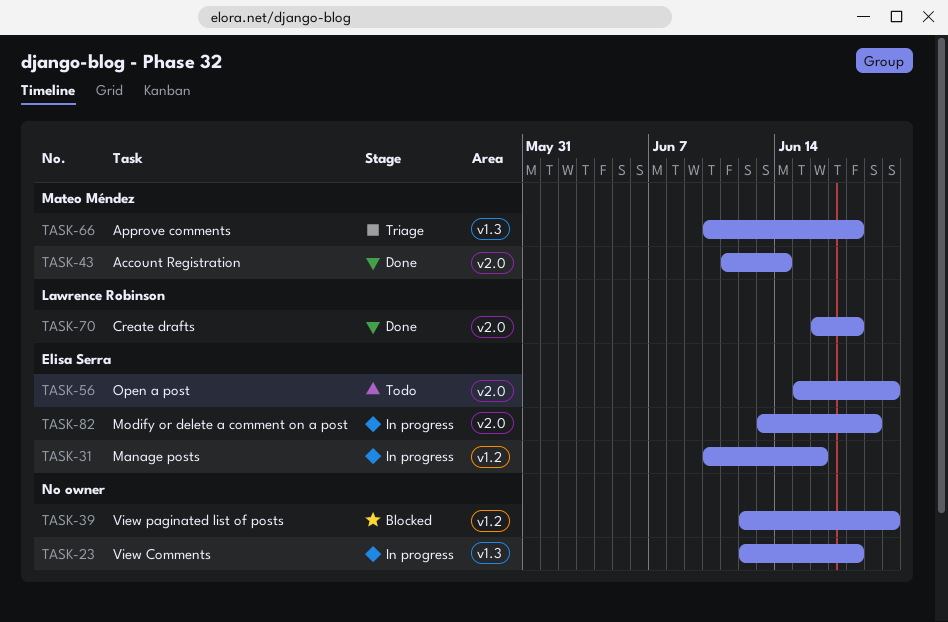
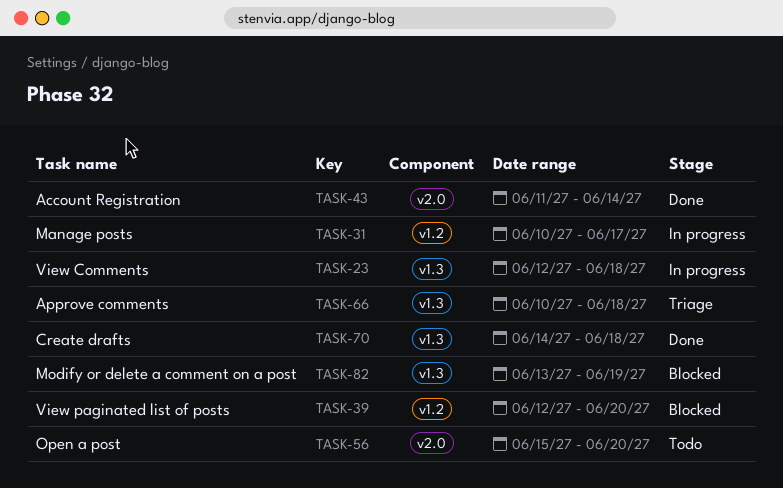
TASK-31, due: Jun 16 -> Jun 17
TASK-70, label: v2.0 -> v1.3
TASK-70, start: Jun 16 -> Jun 14
TASK-82, status: In progress -> Blocked
TASK-82, label: v2.0 -> v1.3

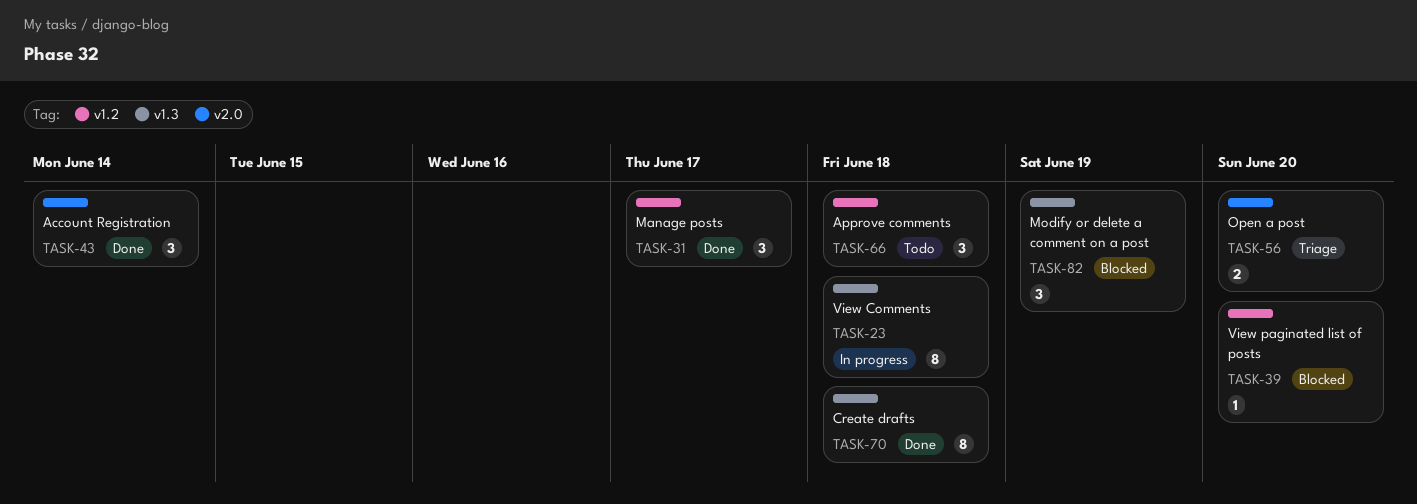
TASK-31, status: In progress -> Done
TASK-56, status: Todo -> Triage
TASK-66, status: Triage -> Todo
TASK-66, label: v1.3 -> v1.2

